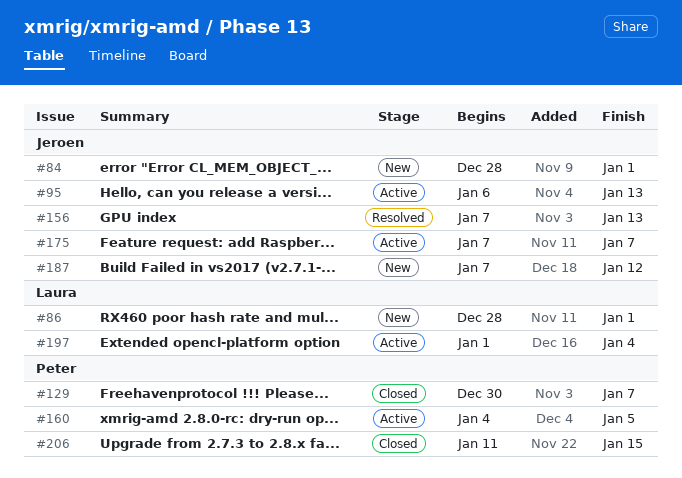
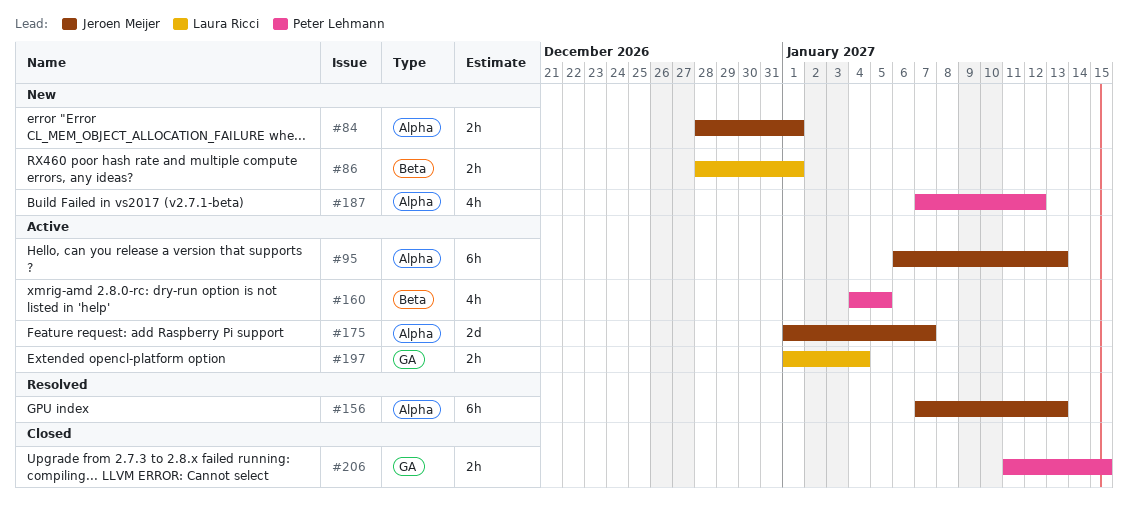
#129: present -> none
#175, start: Jan 7 -> Jan 1
#187, owner: Jeroen Meijer -> Peter Lehmann

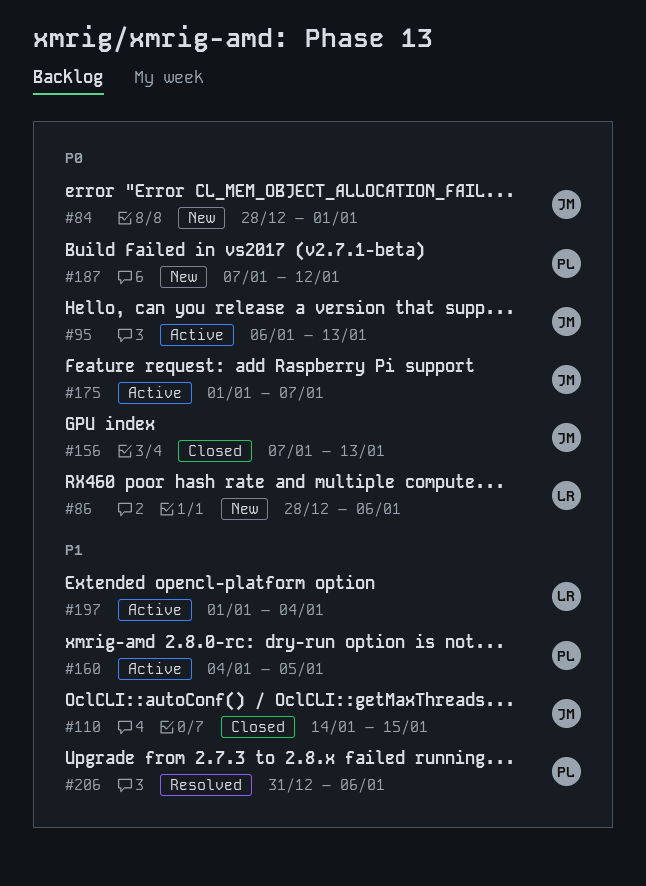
#86, due: Jan 1 -> Jan 6
#110: none -> present
#156, status: Resolved -> Closed
#206, status: Closed -> Resolved
#206, start: Jan 11 -> Dec 31
#206, due: Jan 15 -> Jan 6

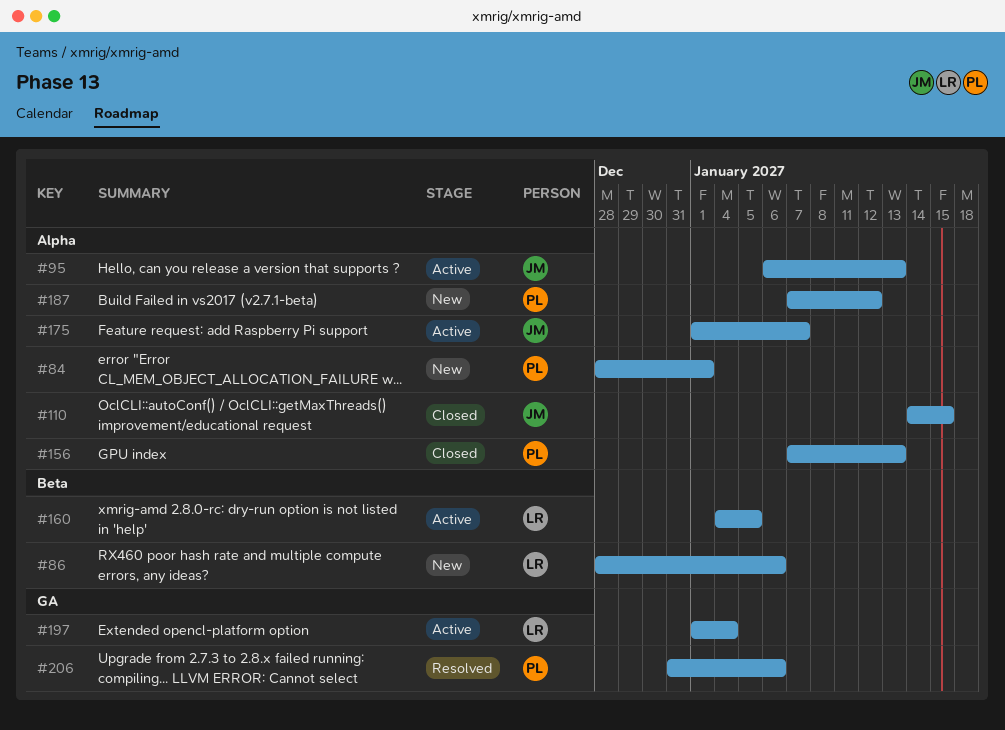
#84, owner: JM -> PL
#156, owner: JM -> PL
#160, owner: PL -> LR

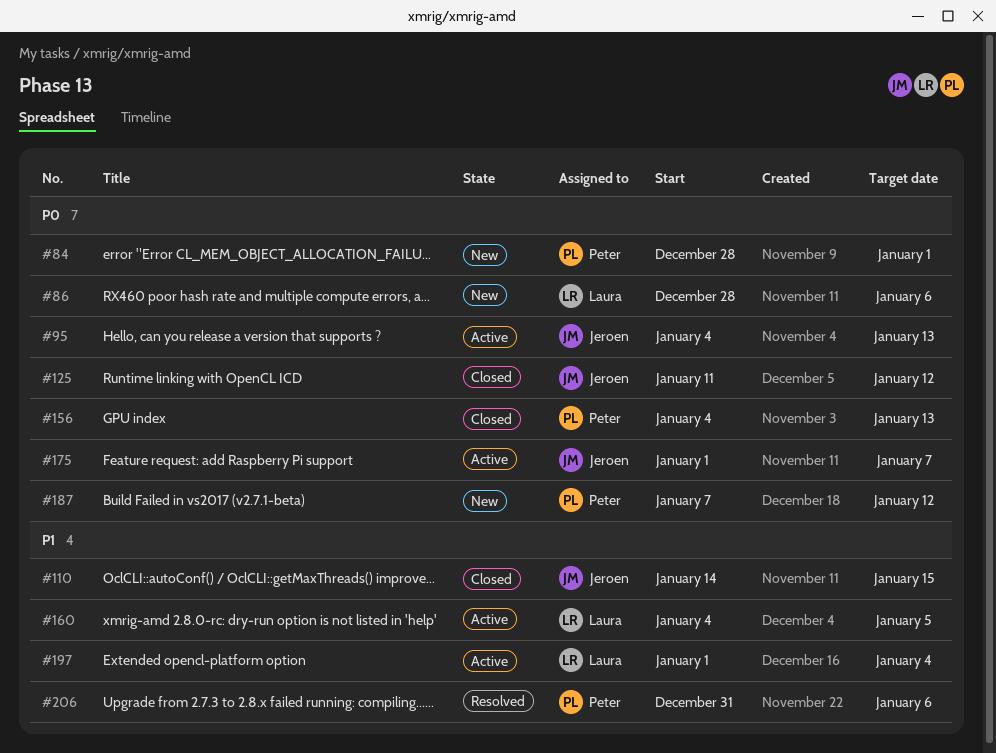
#95, start: Jan 6 -> Jan 4
#125: none -> present
#156, start: Jan 7 -> Jan 4

